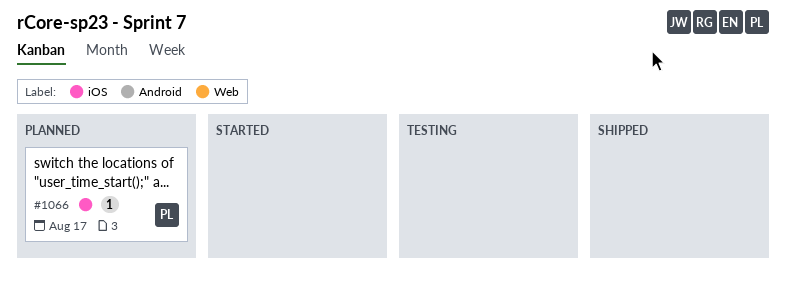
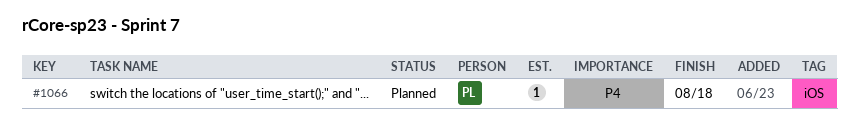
#1066, due: Aug 17 -> Aug 18

